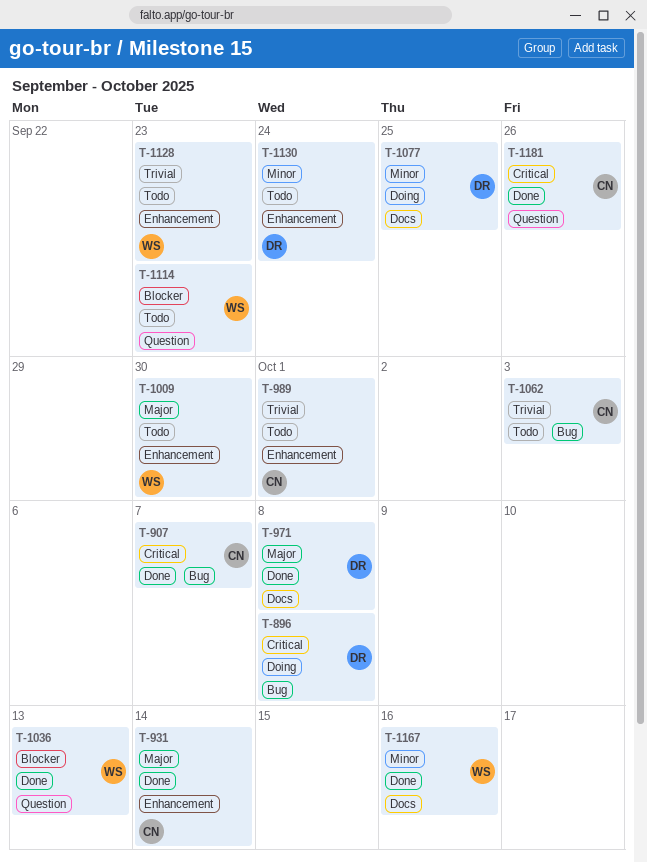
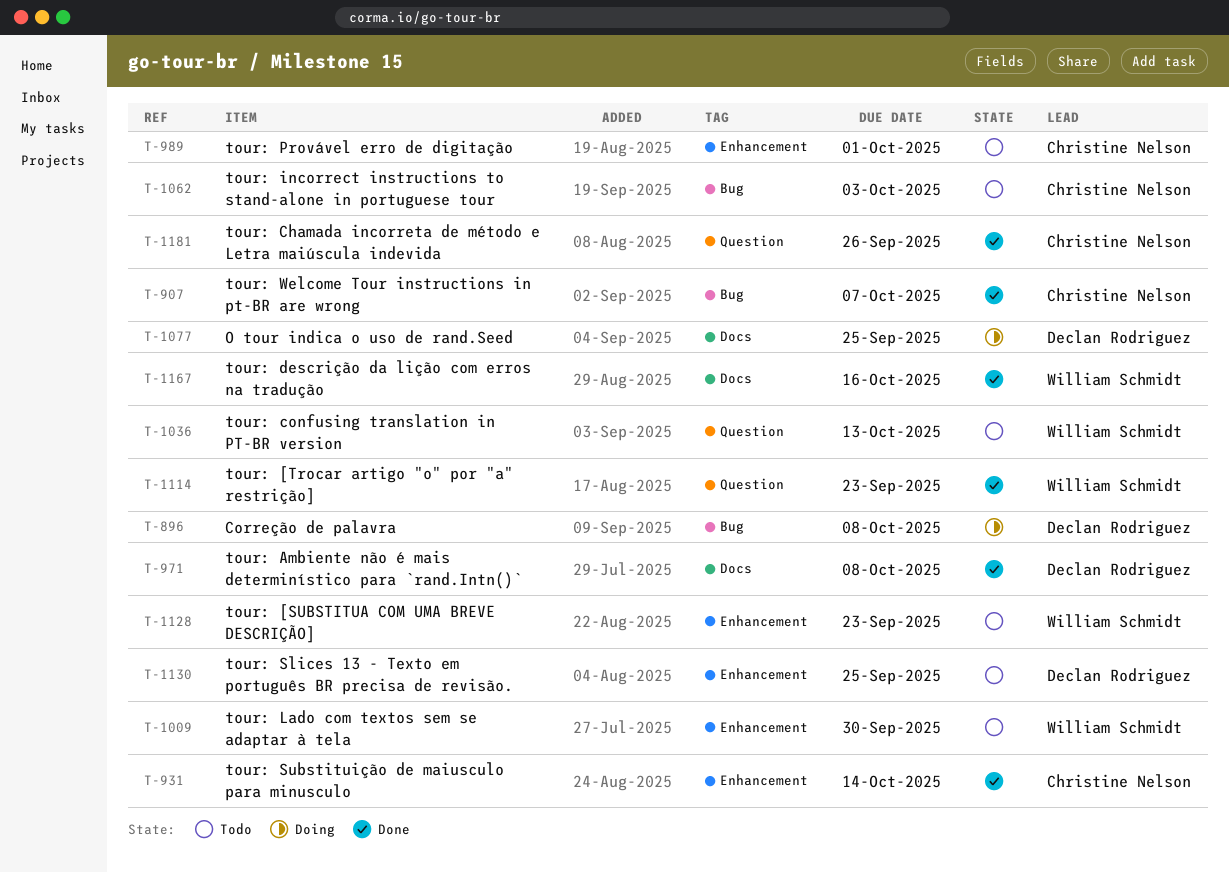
T-1036, status: Done -> Todo
T-1114, status: Todo -> Done
T-1130, due: Sep 24 -> Sep 25

